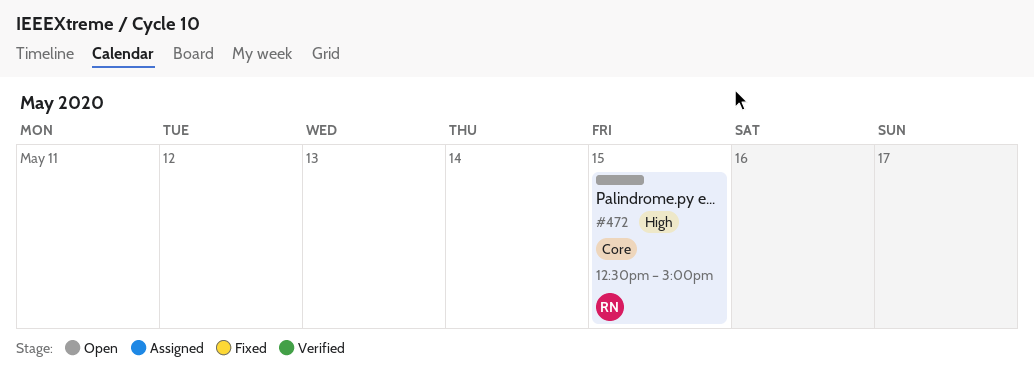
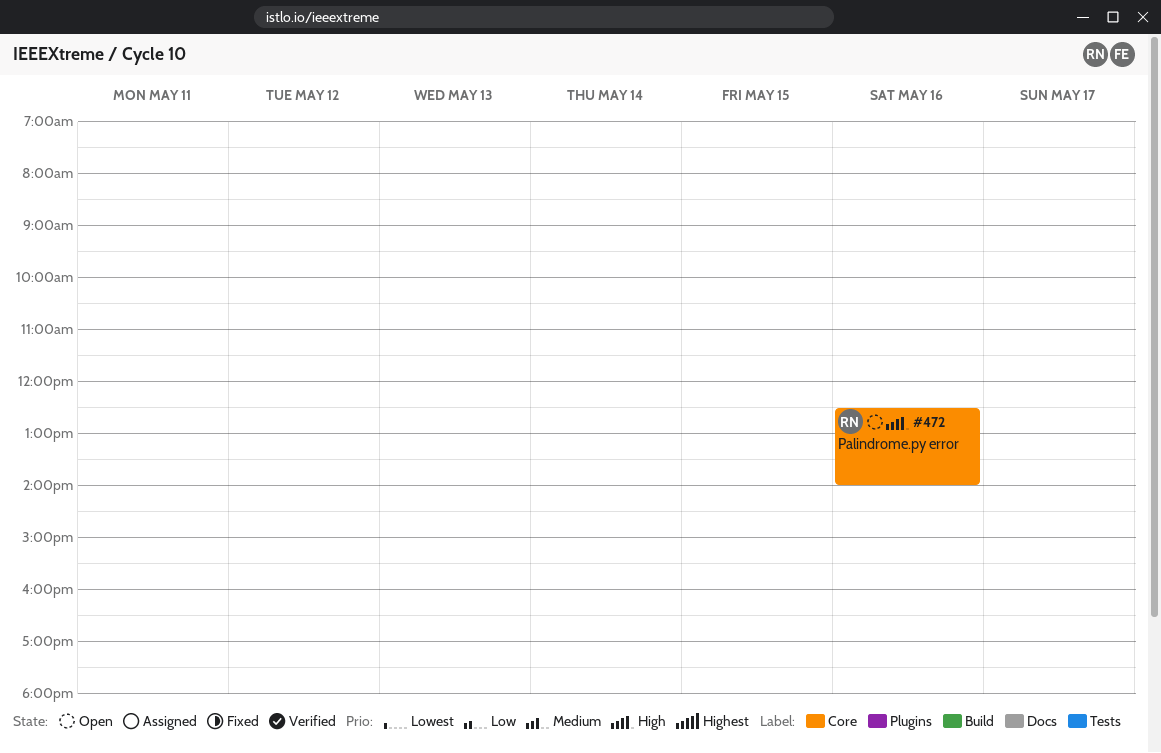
#472, day: May 15 -> May 16
#472, ends: 15:00 -> 14:00

